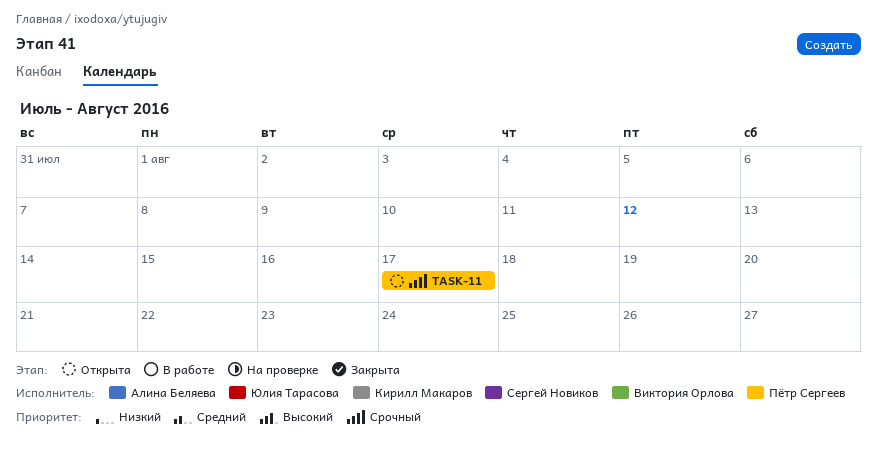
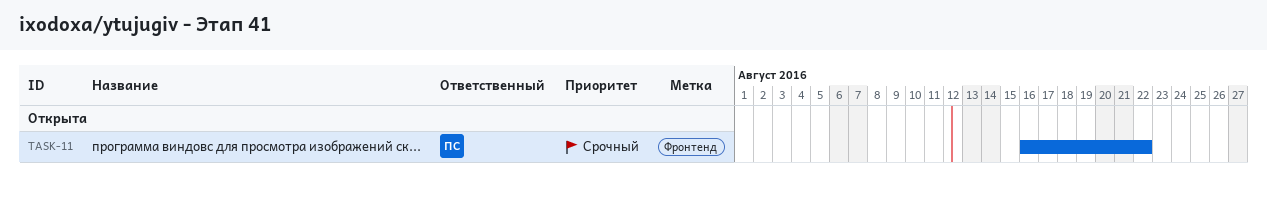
TASK-11, start: Aug 17 -> Aug 16
TASK-11, due: Aug 17 -> Aug 22

